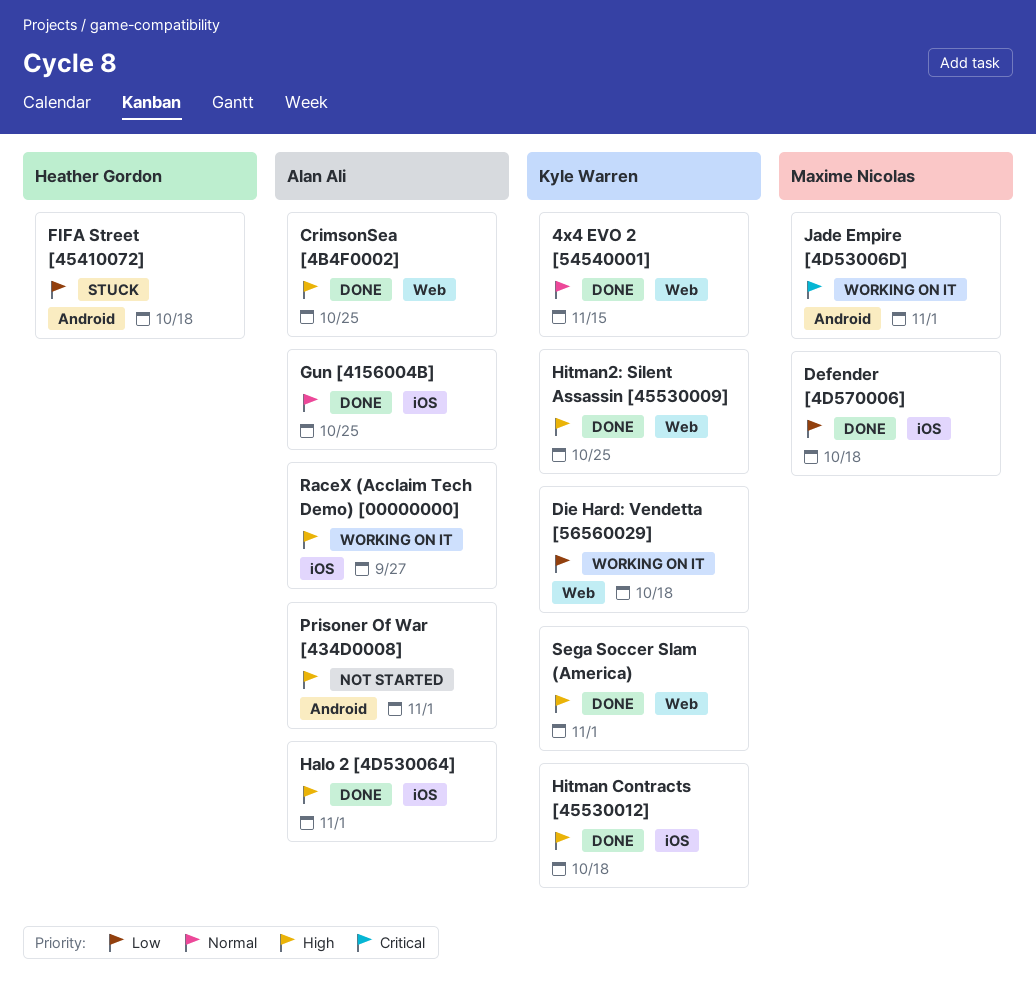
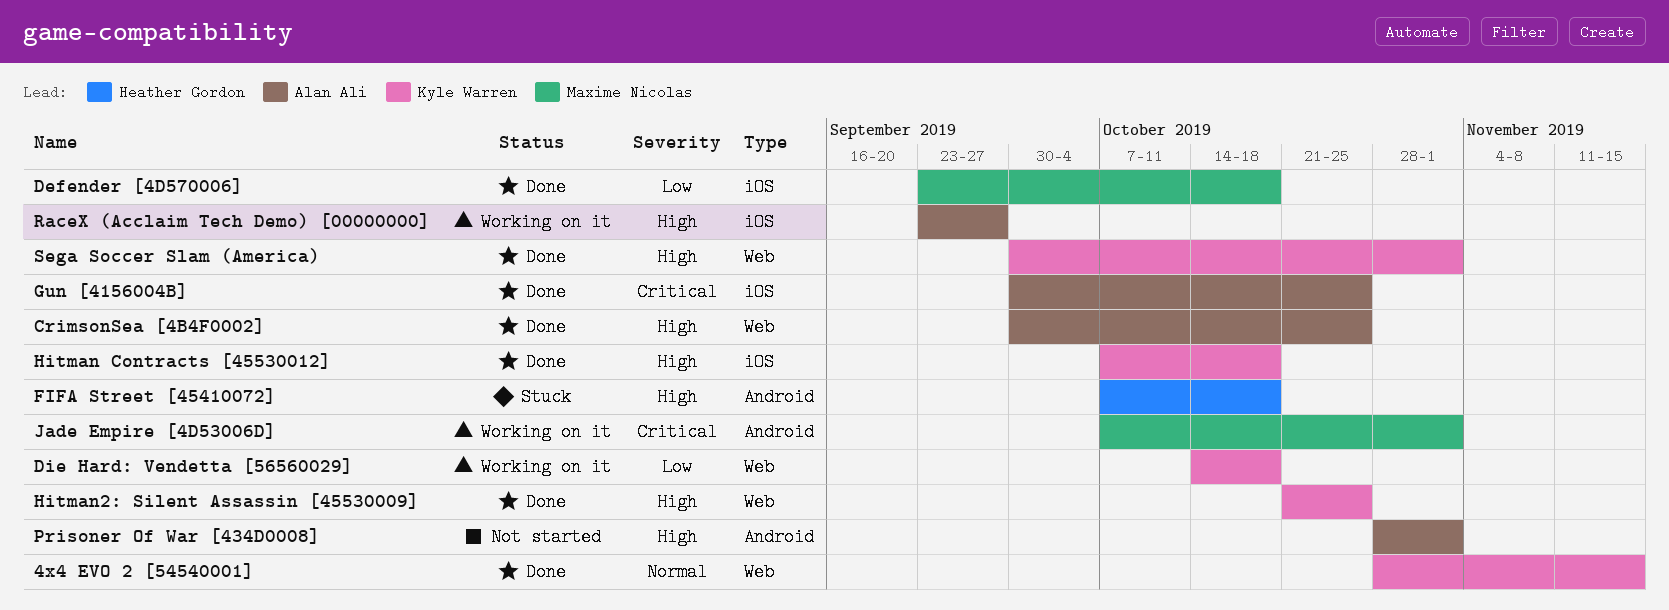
FIFA Street [45410072], priority: Low -> High
Gun [4156004B], priority: Normal -> Critical
Halo 2 [4D530064]: present -> none

